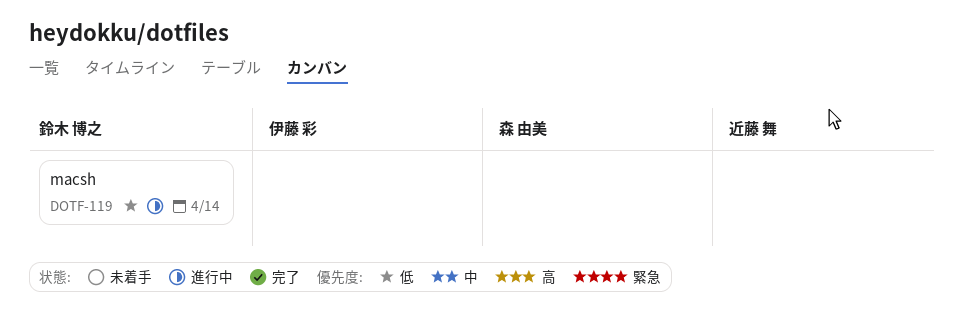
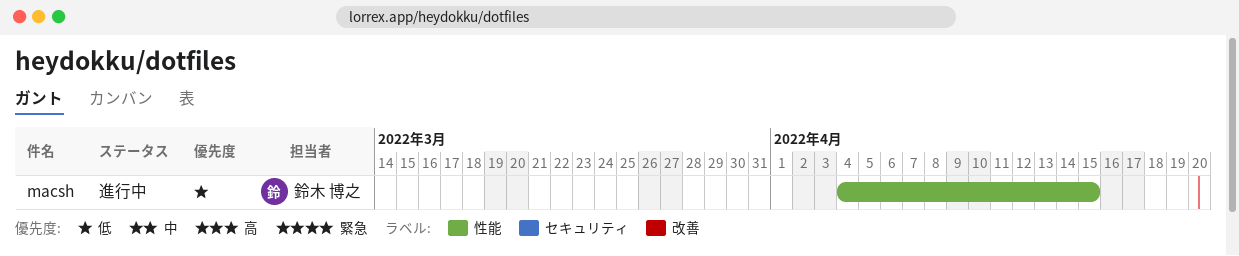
macsh, due: Apr 14 -> Apr 15

